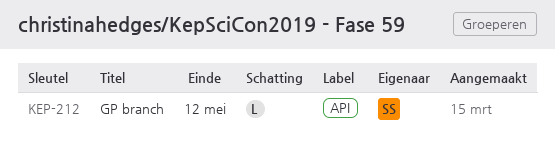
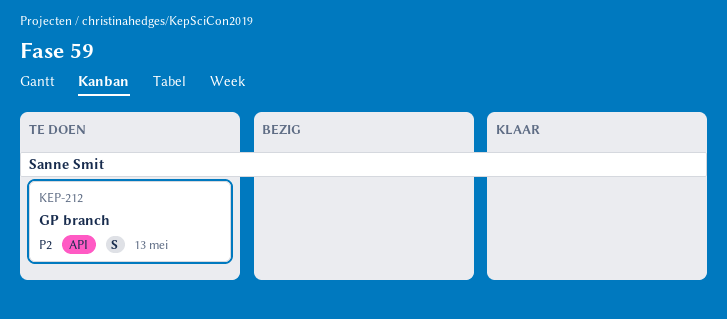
KEP-212, estimate: L -> S
KEP-212, due: May 12 -> May 13

